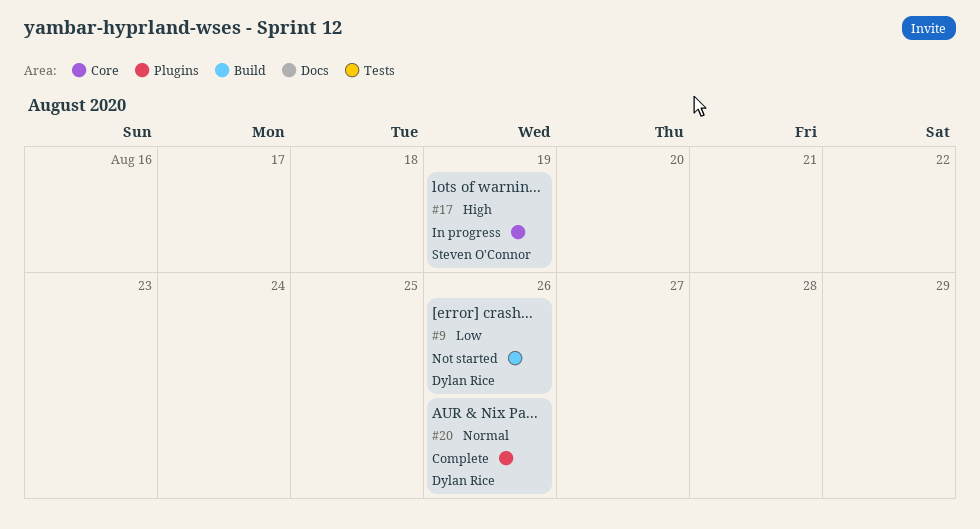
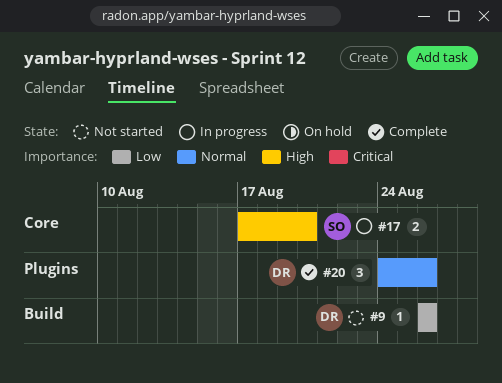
#17, due: Aug 19 -> Aug 20

